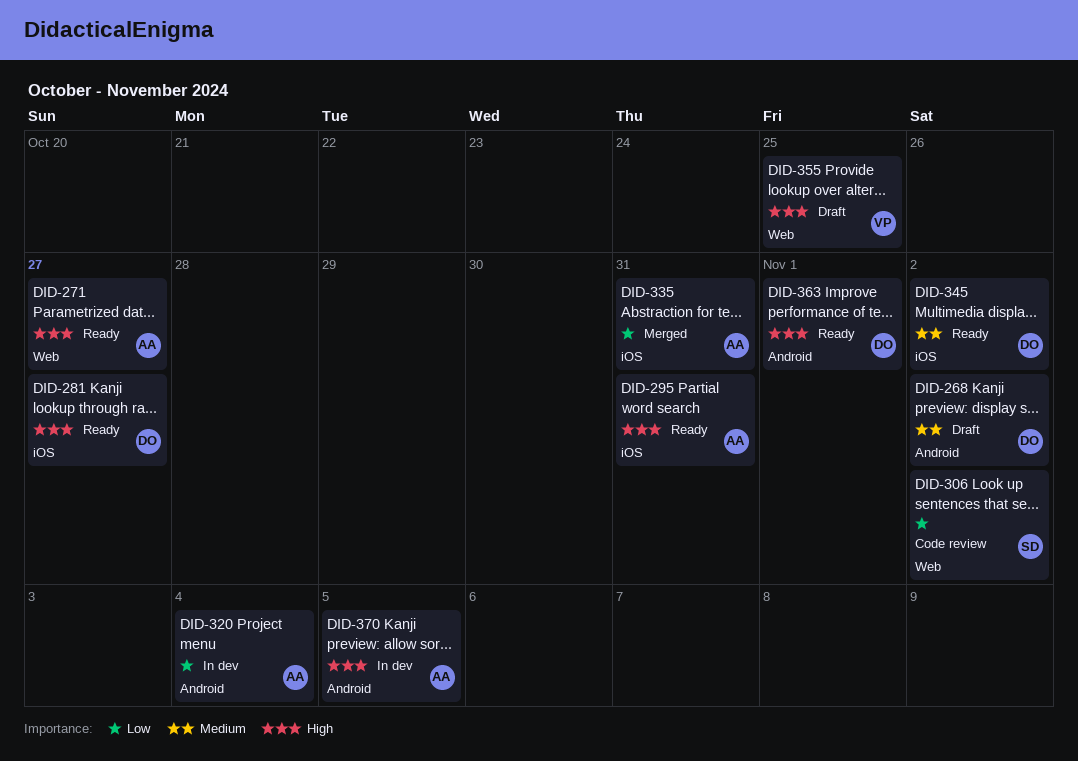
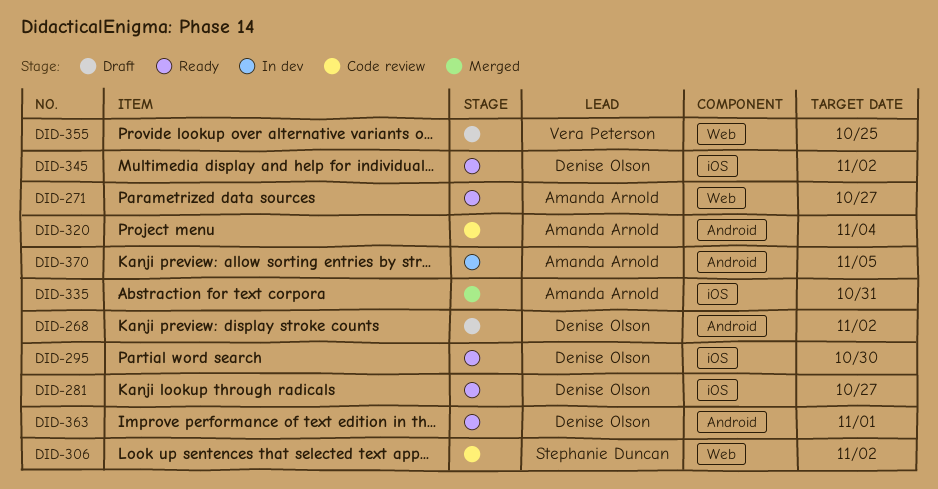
DID-295, owner: Amanda Arnold -> Denise Olson
DID-295, due: Oct 31 -> Oct 30
DID-320, status: In dev -> Code review

